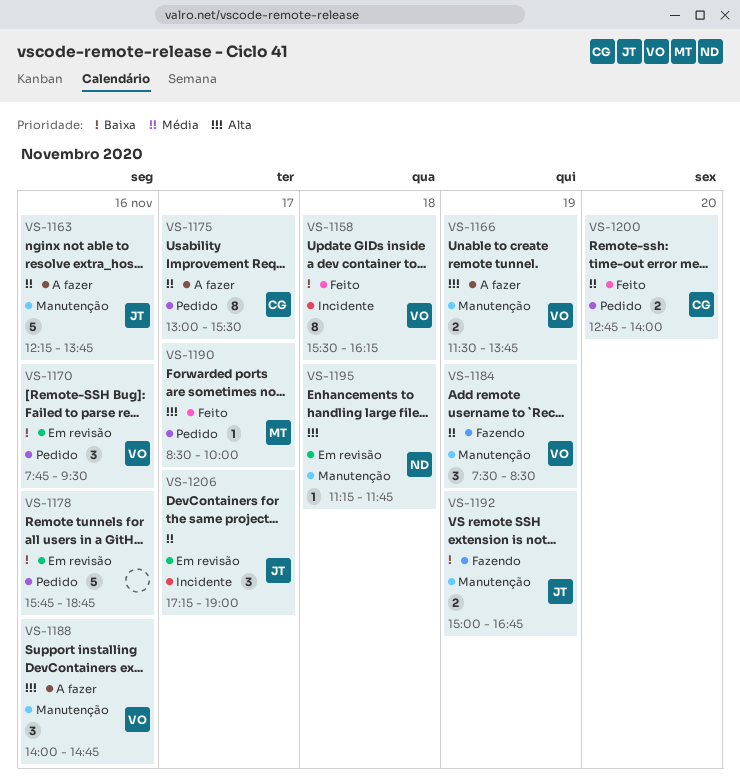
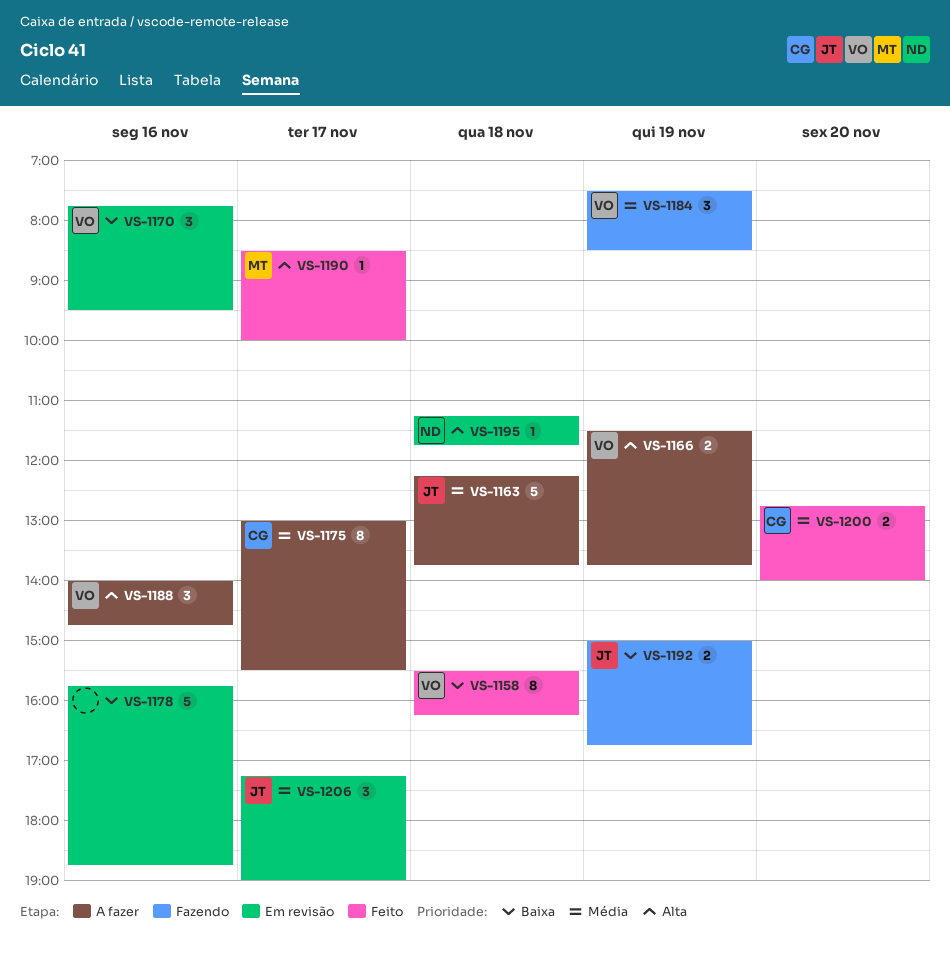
VS-1163, day: Nov 16 -> Nov 18

